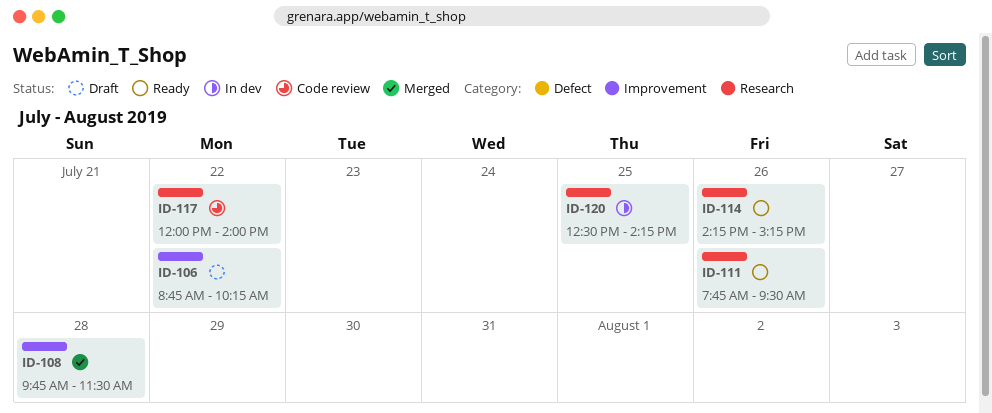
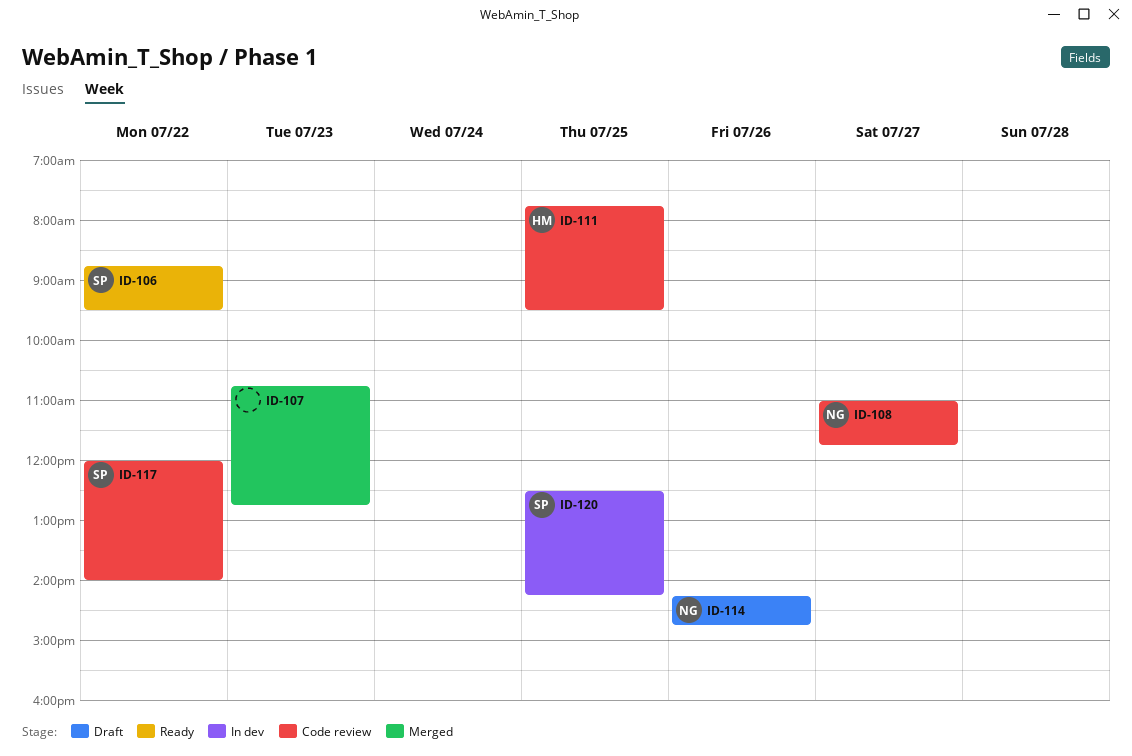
ID-106, status: Draft -> Ready
ID-106, ends: 10:15 -> 09:30
ID-107: none -> present
ID-108, status: Merged -> Code review
ID-108, day: Jul 28 -> Jul 27
ID-108, begins: 09:45 -> 11:00
ID-108, ends: 11:30 -> 11:45
ID-111, status: Ready -> Code review
ID-111, day: Jul 26 -> Jul 25
ID-114, status: Ready -> Draft
ID-114, ends: 15:15 -> 14:45

